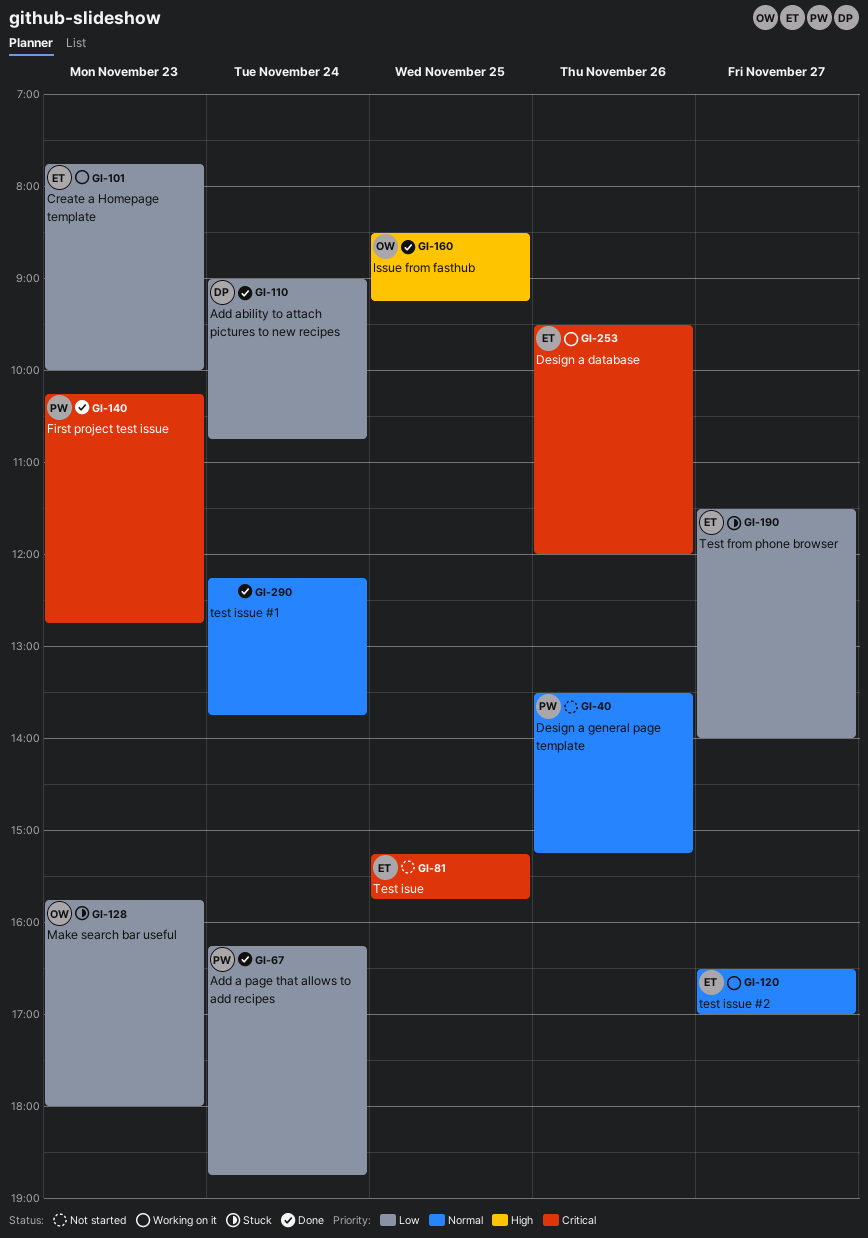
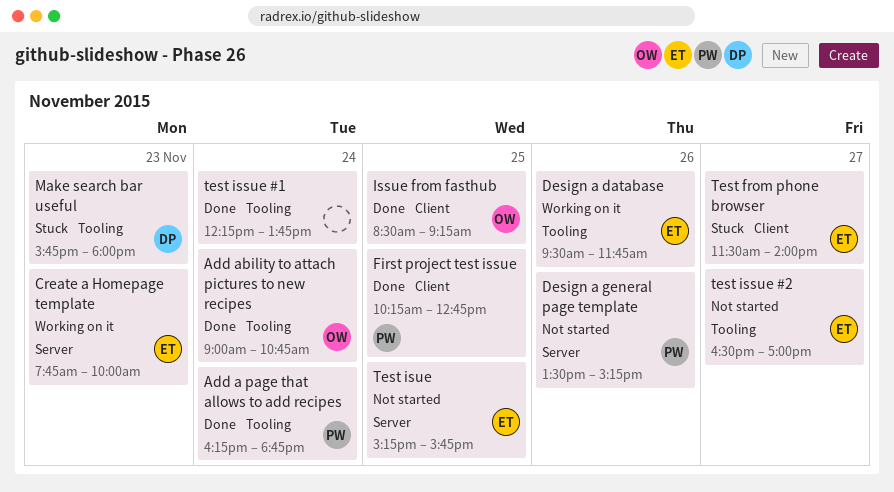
Add ability to attach pictures to new recipes, owner: DP -> OW
Design a database, ends: 12:00 -> 11:45
First project test issue, day: Nov 23 -> Nov 25
Make search bar useful, owner: OW -> DP
test issue #2, status: Working on it -> Not started

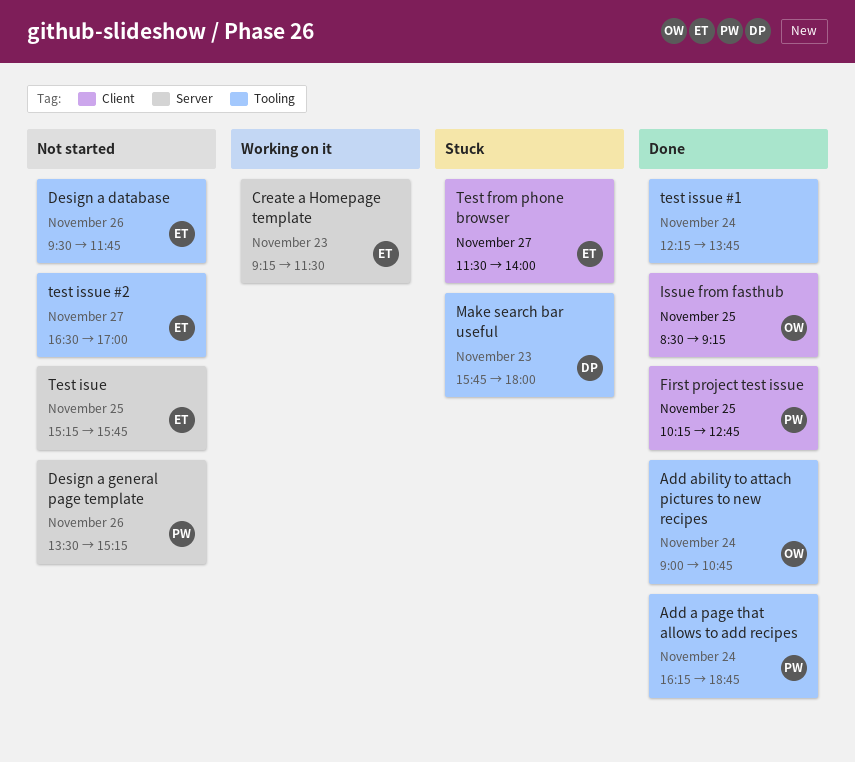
Create a Homepage template, begins: 07:45 -> 09:15
Create a Homepage template, ends: 10:00 -> 11:30
Design a database, status: Working on it -> Not started

